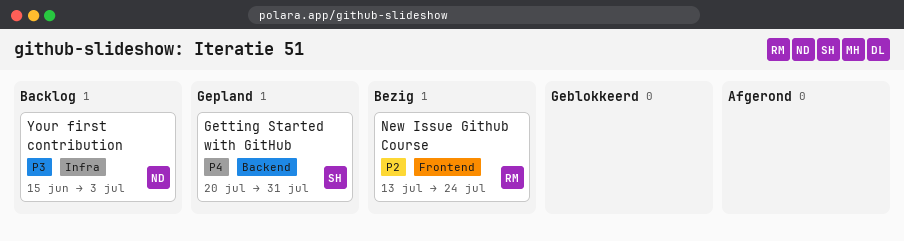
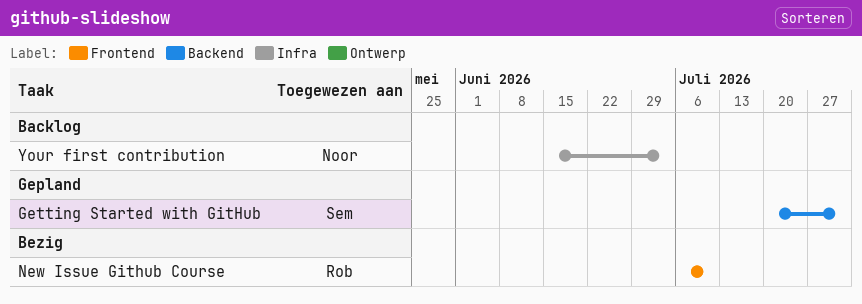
New Issue Github Course, start: Jul 13 -> Jul 6
New Issue Github Course, due: Jul 24 -> Jul 10

